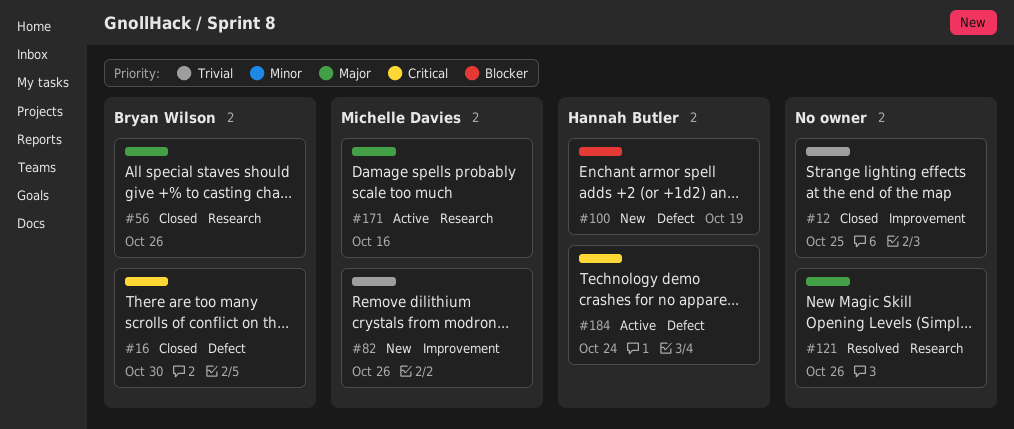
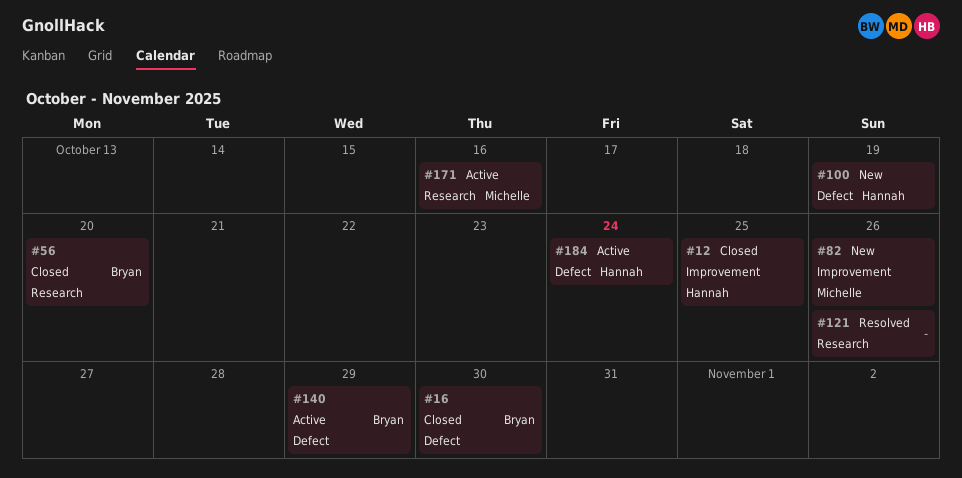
#12, owner: none -> Hannah Butler
#56, due: Oct 26 -> Oct 20
#140: none -> present

